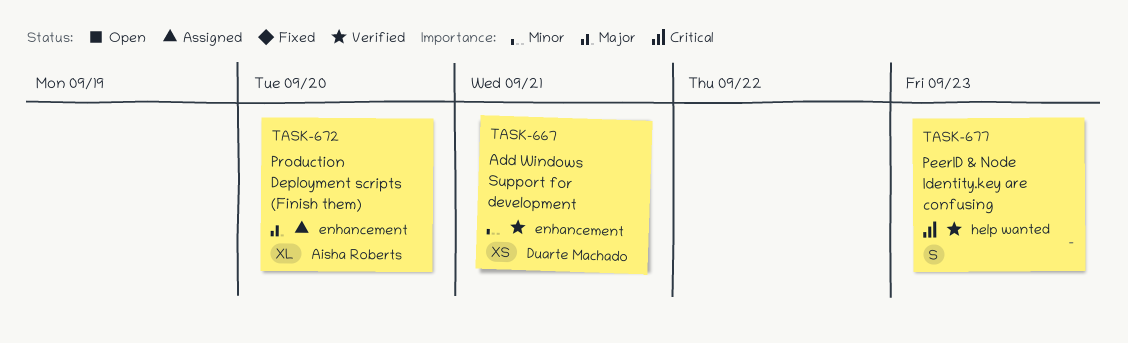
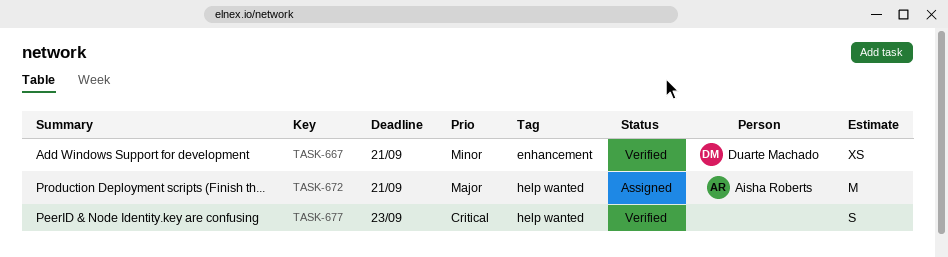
TASK-672, label: enhancement -> help wanted
TASK-672, estimate: XL -> M
TASK-672, due: Sep 20 -> Sep 21

